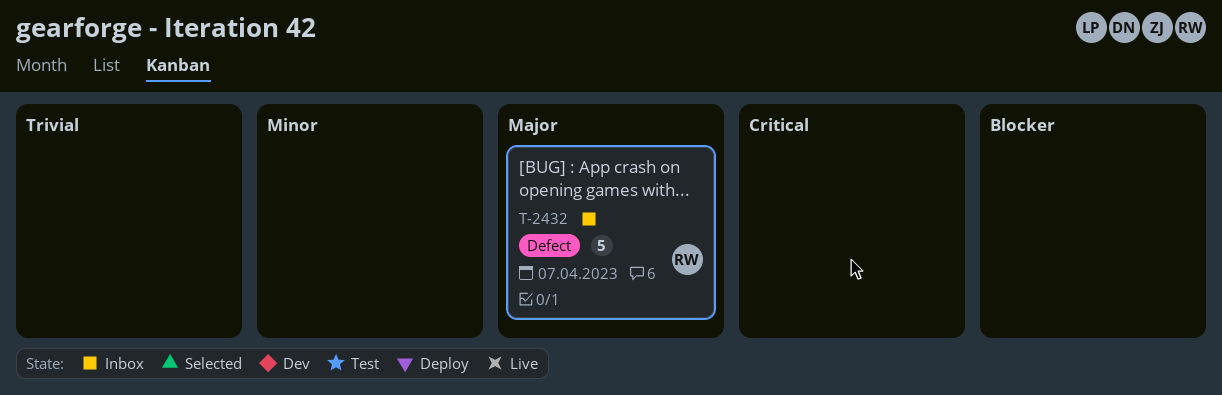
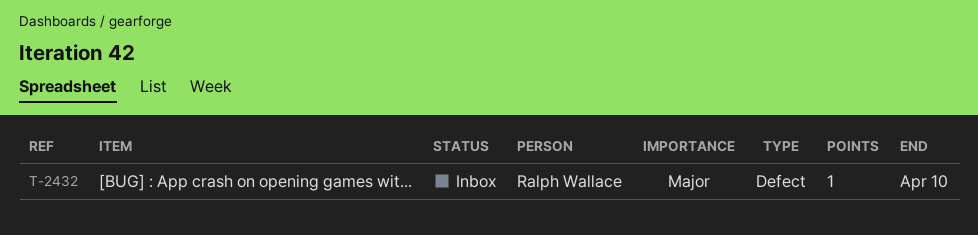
T-2432, estimate: 5 -> 1
T-2432, due: Apr 7 -> Apr 10

